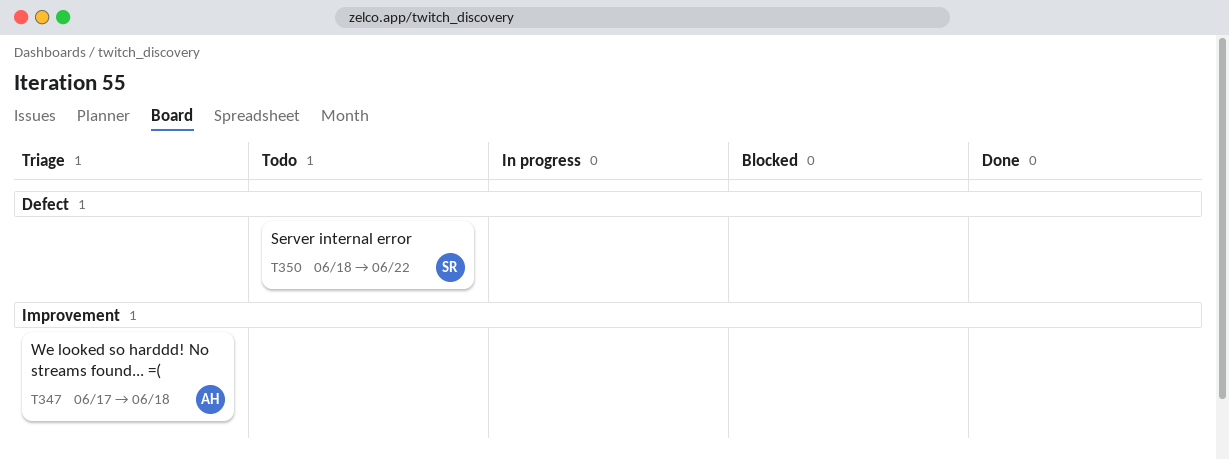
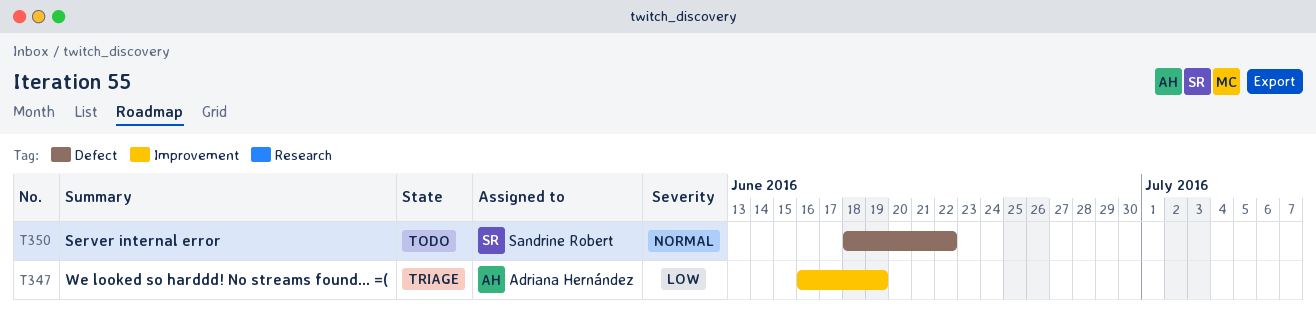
T347, start: Jun 17 -> Jun 16
T347, due: Jun 18 -> Jun 19

